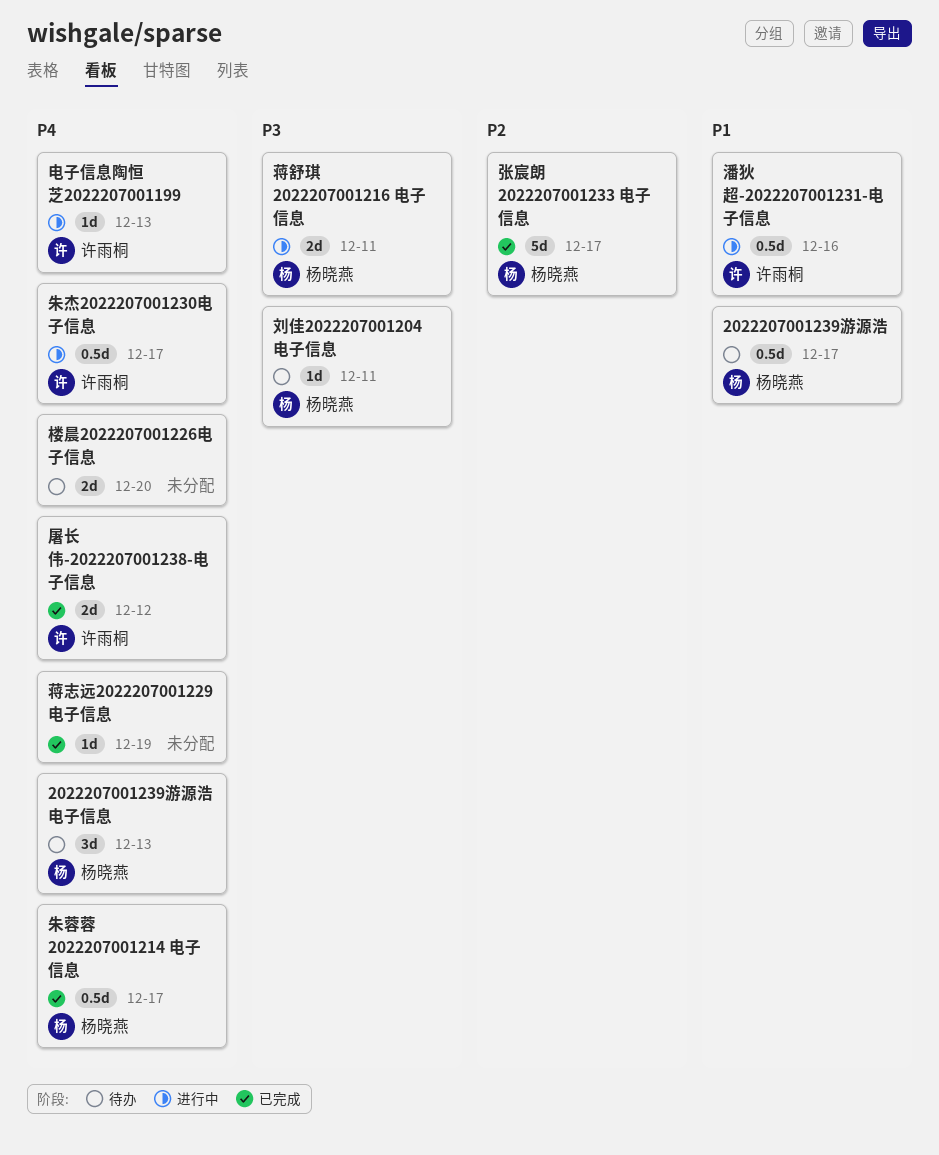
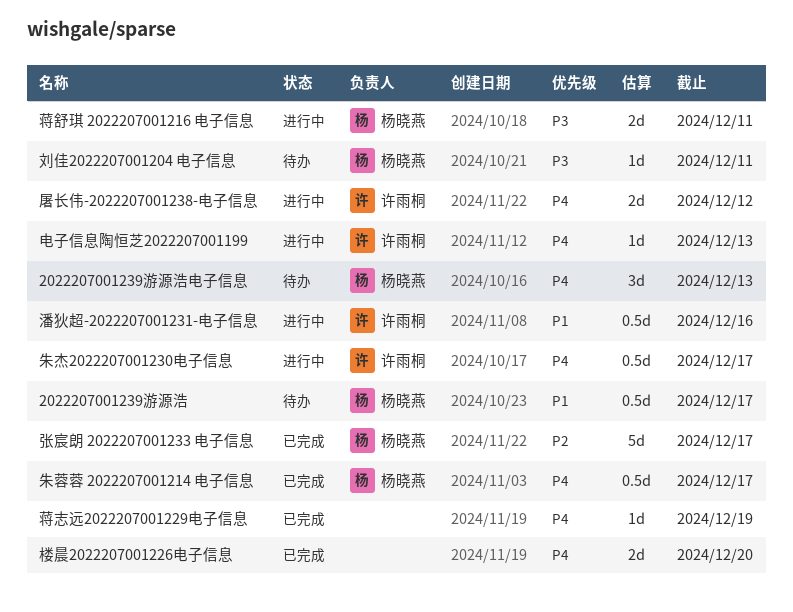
屠长伟-2022207001238-电子信息, status: 已完成 -> 进行中
楼晨2022207001226电子信息, status: 待办 -> 已完成

